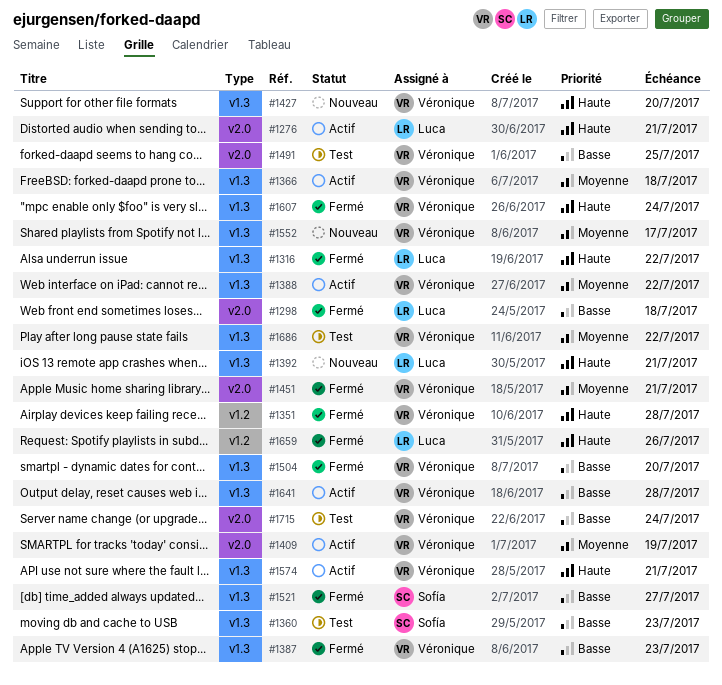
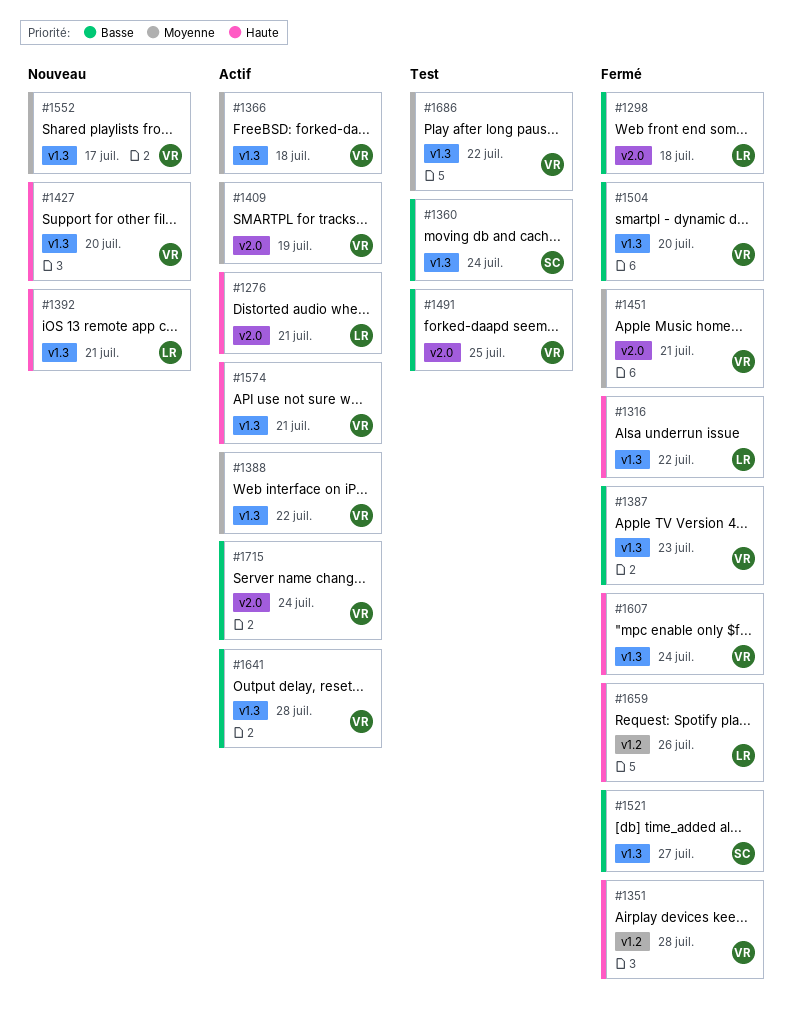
#1360, due: Jul 23 -> Jul 24
#1715, status: Test -> Actif

